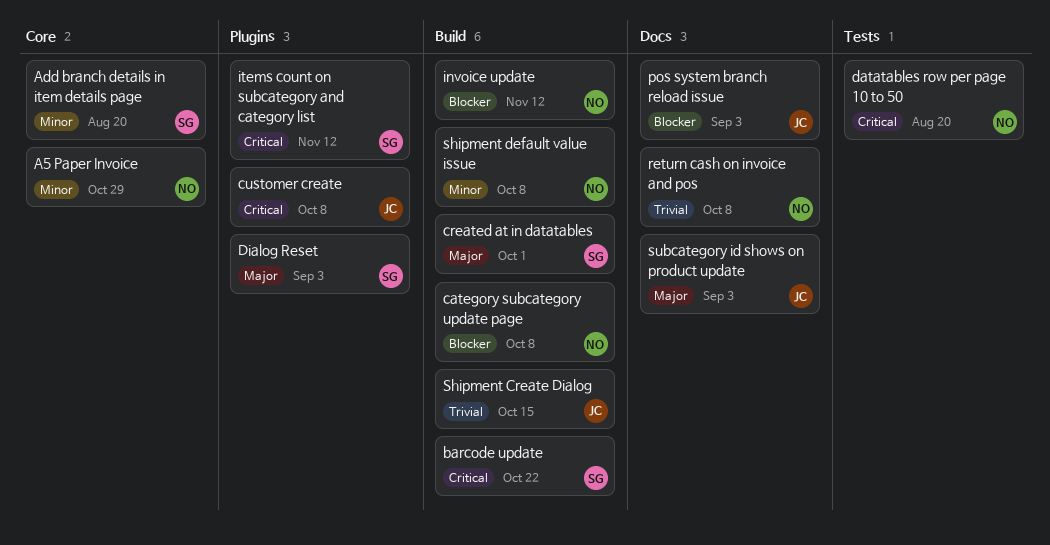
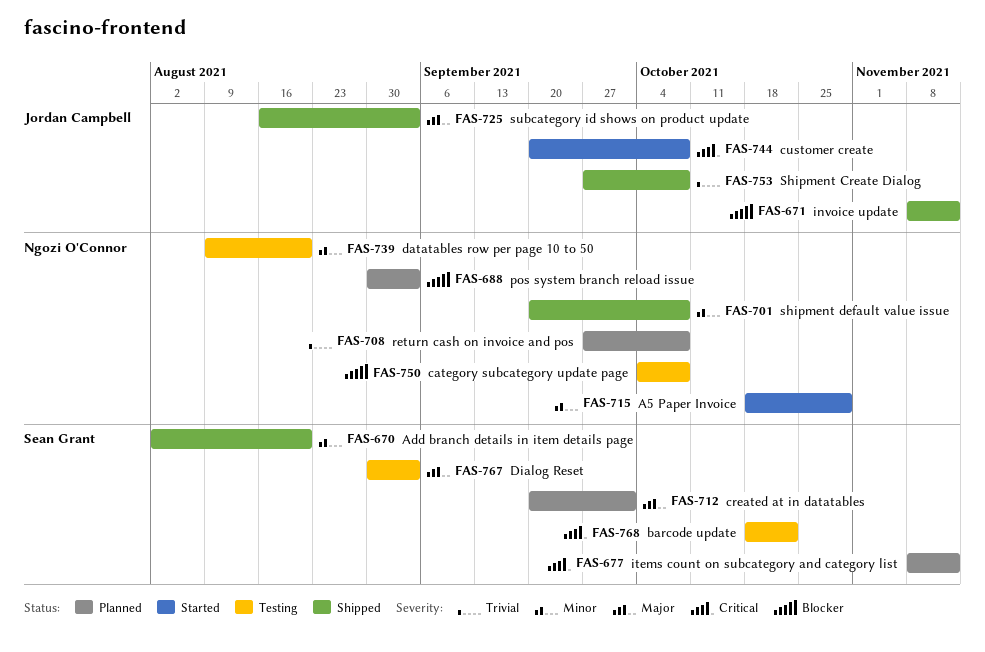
datatables row per page 10 to 50, priority: Critical -> Minor
invoice update, owner: Ngozi O'Connor -> Jordan Campbell
pos system branch reload issue, owner: Jordan Campbell -> Ngozi O'Connor
Shipment Create Dialog, due: Oct 15 -> Oct 8

